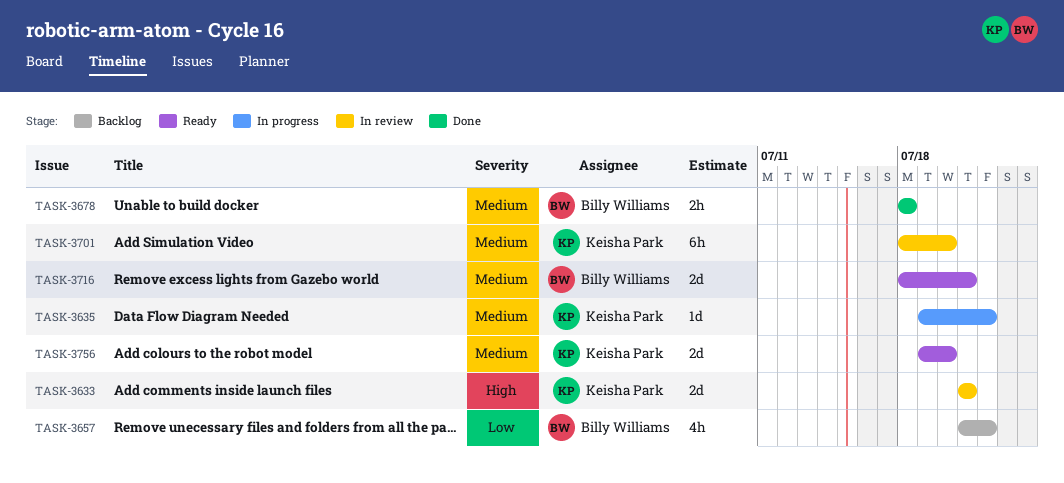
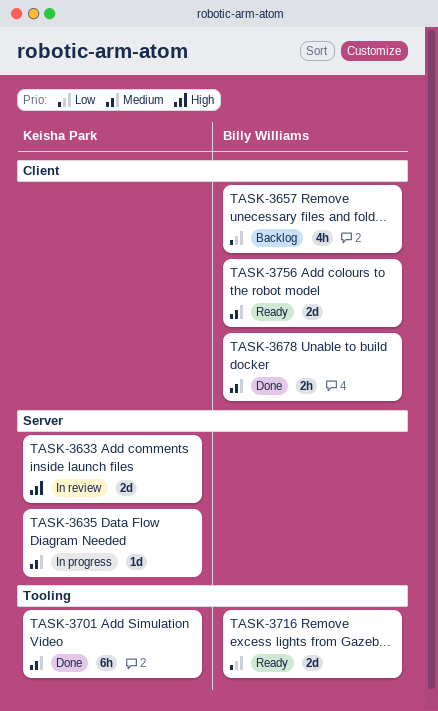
TASK-3701, status: In review -> Done
TASK-3716, priority: Medium -> Low
TASK-3756, owner: Keisha Park -> Billy Williams

